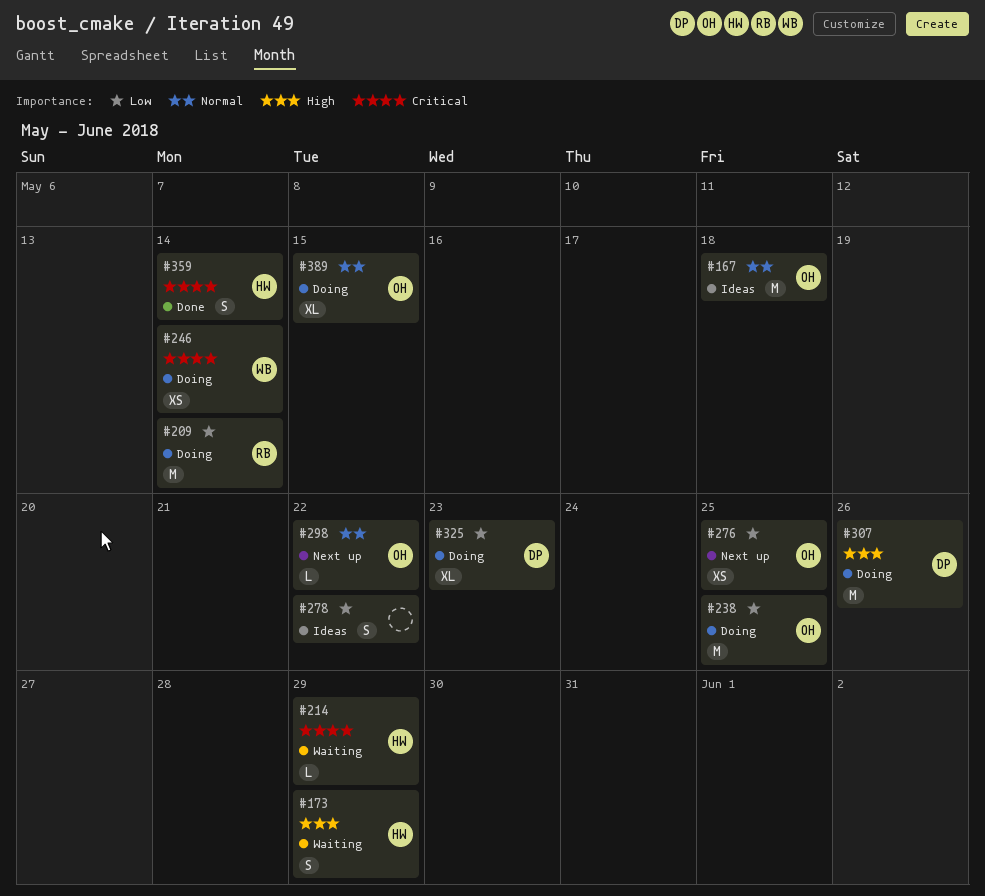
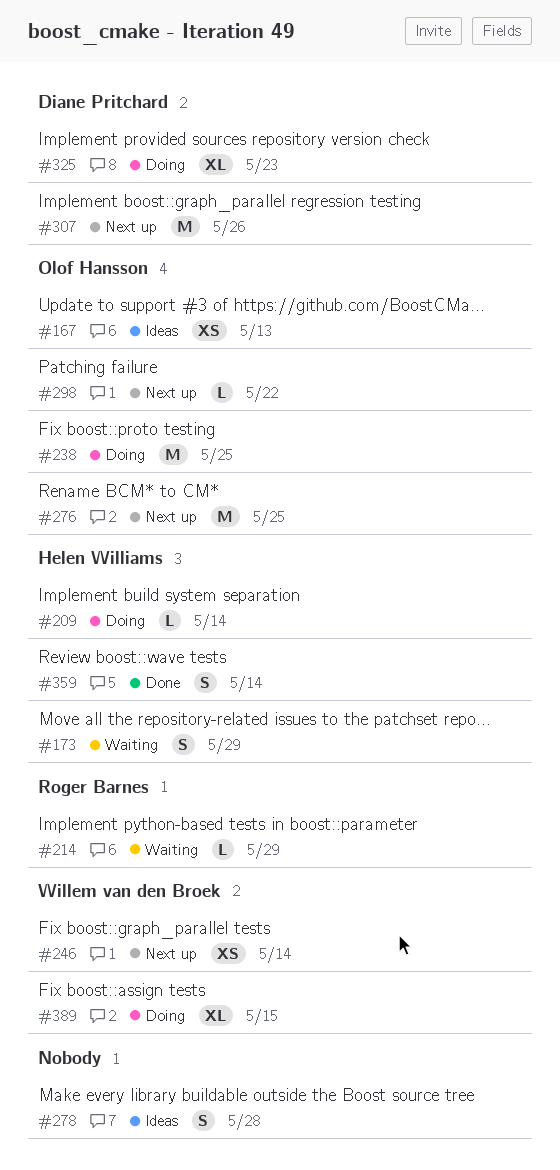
#167, estimate: M -> XS
#167, due: May 18 -> May 13
#209, owner: Roger Barnes -> Helen Williams
#209, estimate: M -> L
#214, owner: Helen Williams -> Roger Barnes
#246, status: Doing -> Next up
#276, estimate: XS -> M
#278, due: May 22 -> May 28
#307, status: Doing -> Next up
#389, owner: Olof Hansson -> Willem van den Broek

